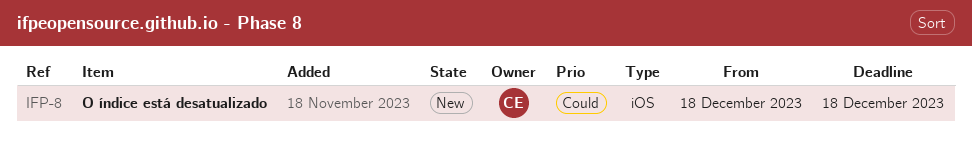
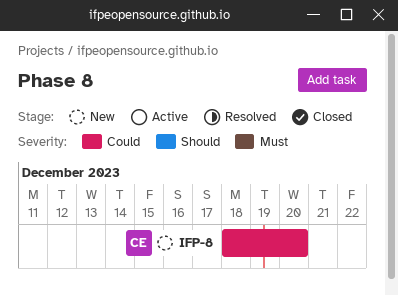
IFP-8, due: Dec 18 -> Dec 20

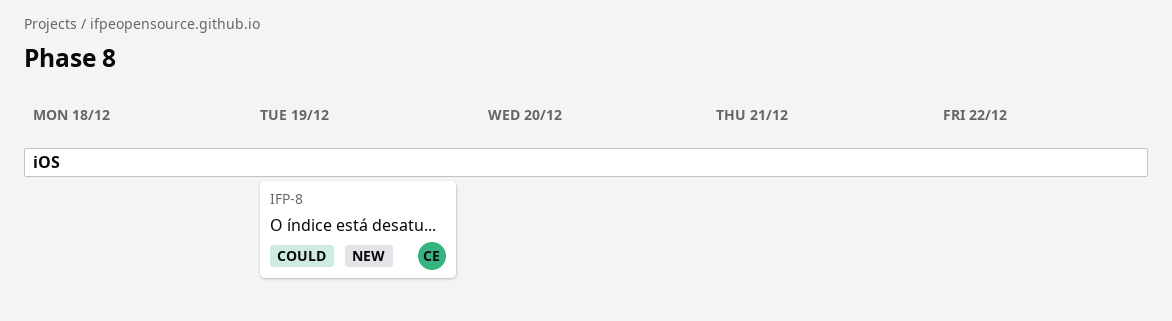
IFP-8, due: Dec 20 -> Dec 19

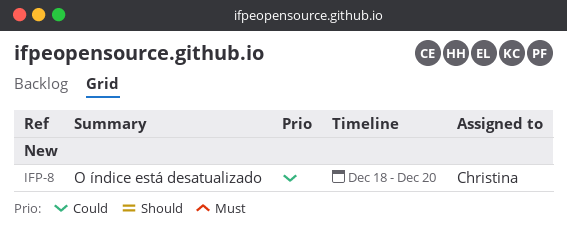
IFP-8, due: Dec 19 -> Dec 20

